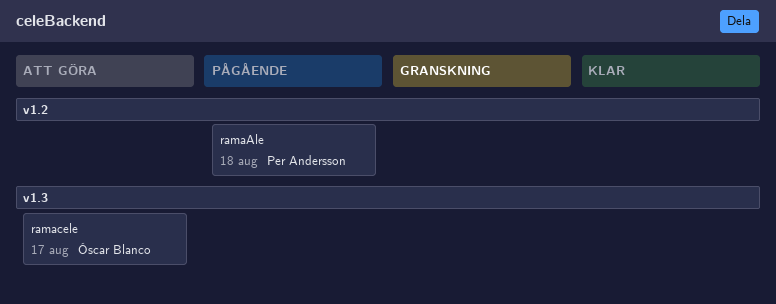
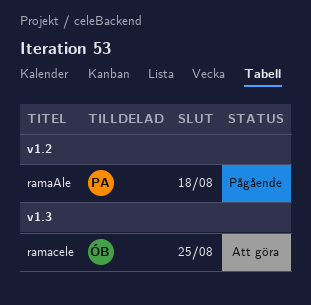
ramacele, due: Aug 17 -> Aug 25

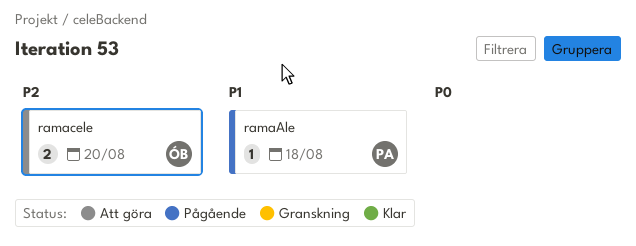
ramacele, due: Aug 25 -> Aug 20

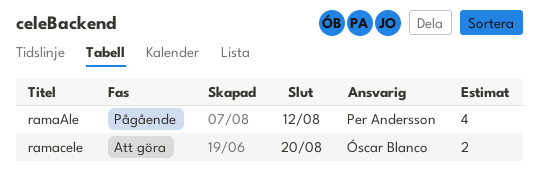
ramaAle, estimate: 1 -> 4
ramaAle, due: Aug 18 -> Aug 12

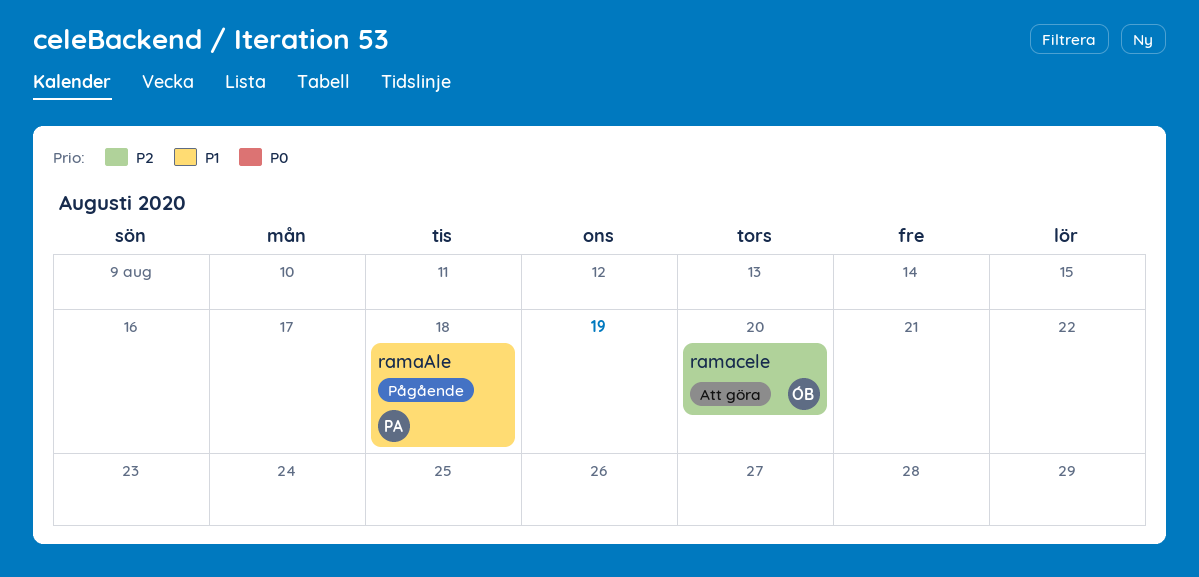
ramaAle, due: Aug 12 -> Aug 18

